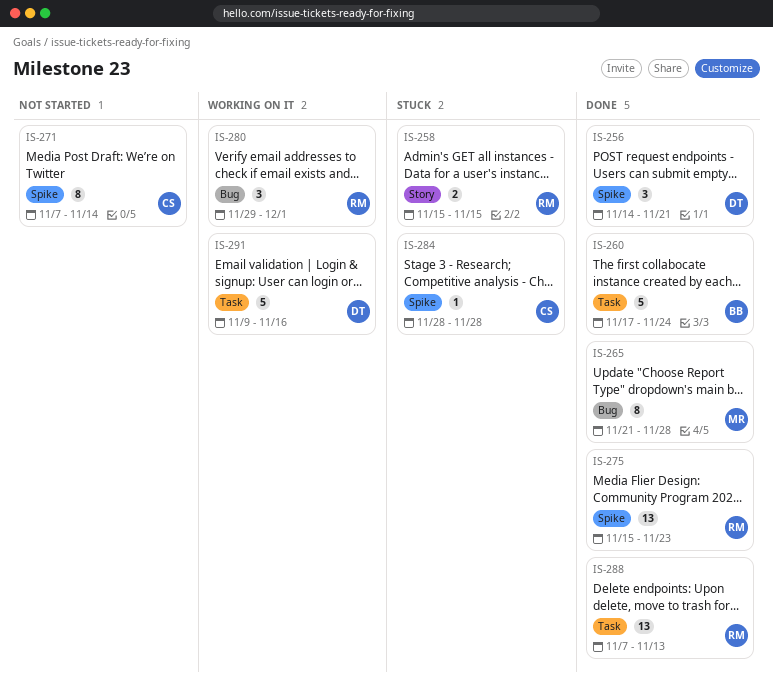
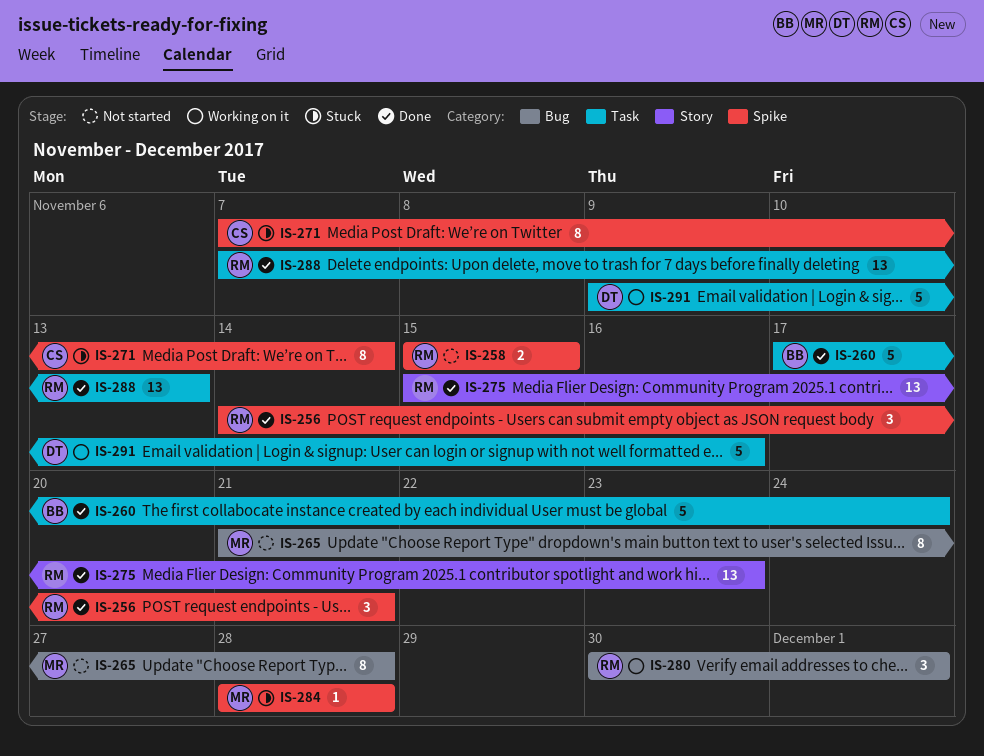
IS-256, owner: DT -> RM
IS-258, status: Stuck -> Not started
IS-258, label: Story -> Spike
IS-265, status: Done -> Not started
IS-271, status: Not started -> Stuck
IS-275, label: Spike -> Story
IS-280, start: Nov 29 -> Nov 30
IS-284, owner: CS -> MR

